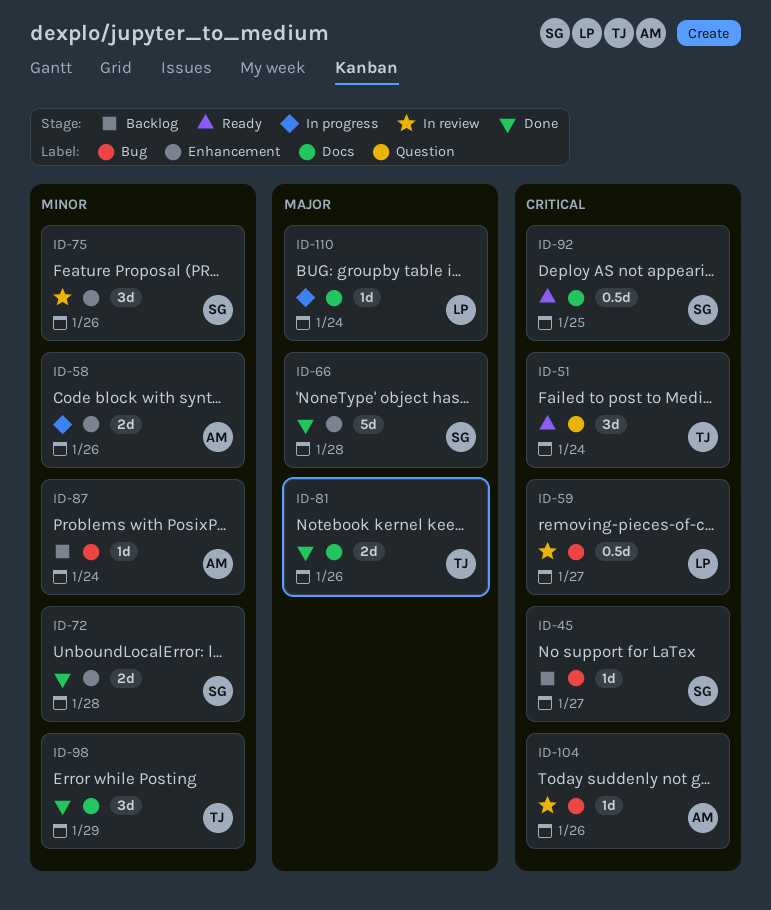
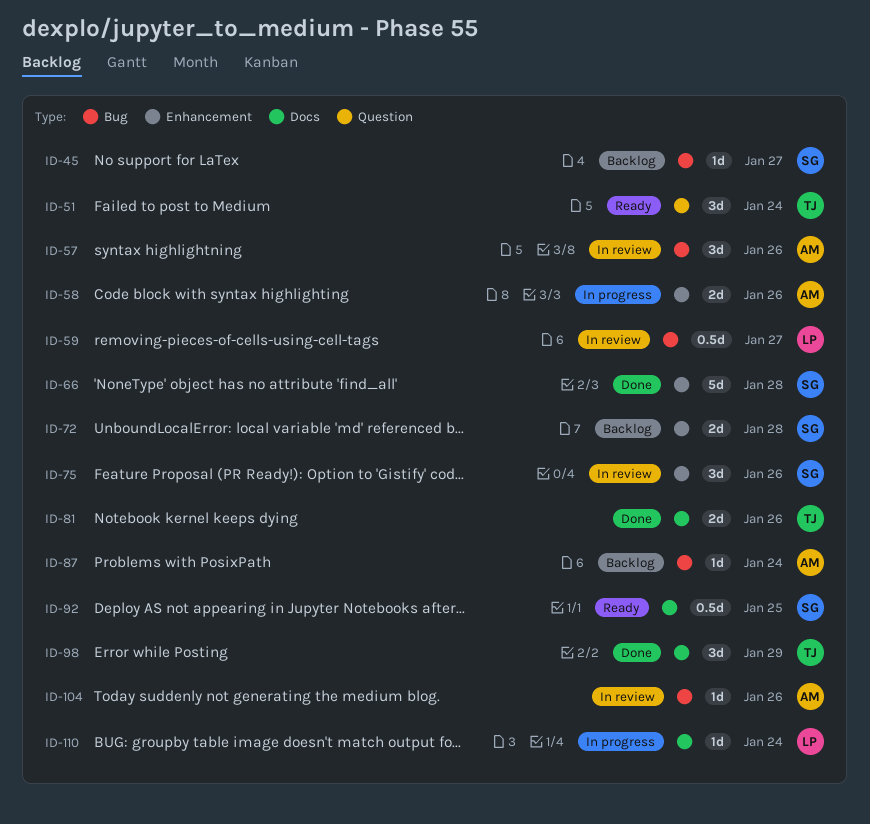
ID-57: none -> present
ID-72, status: Done -> Backlog

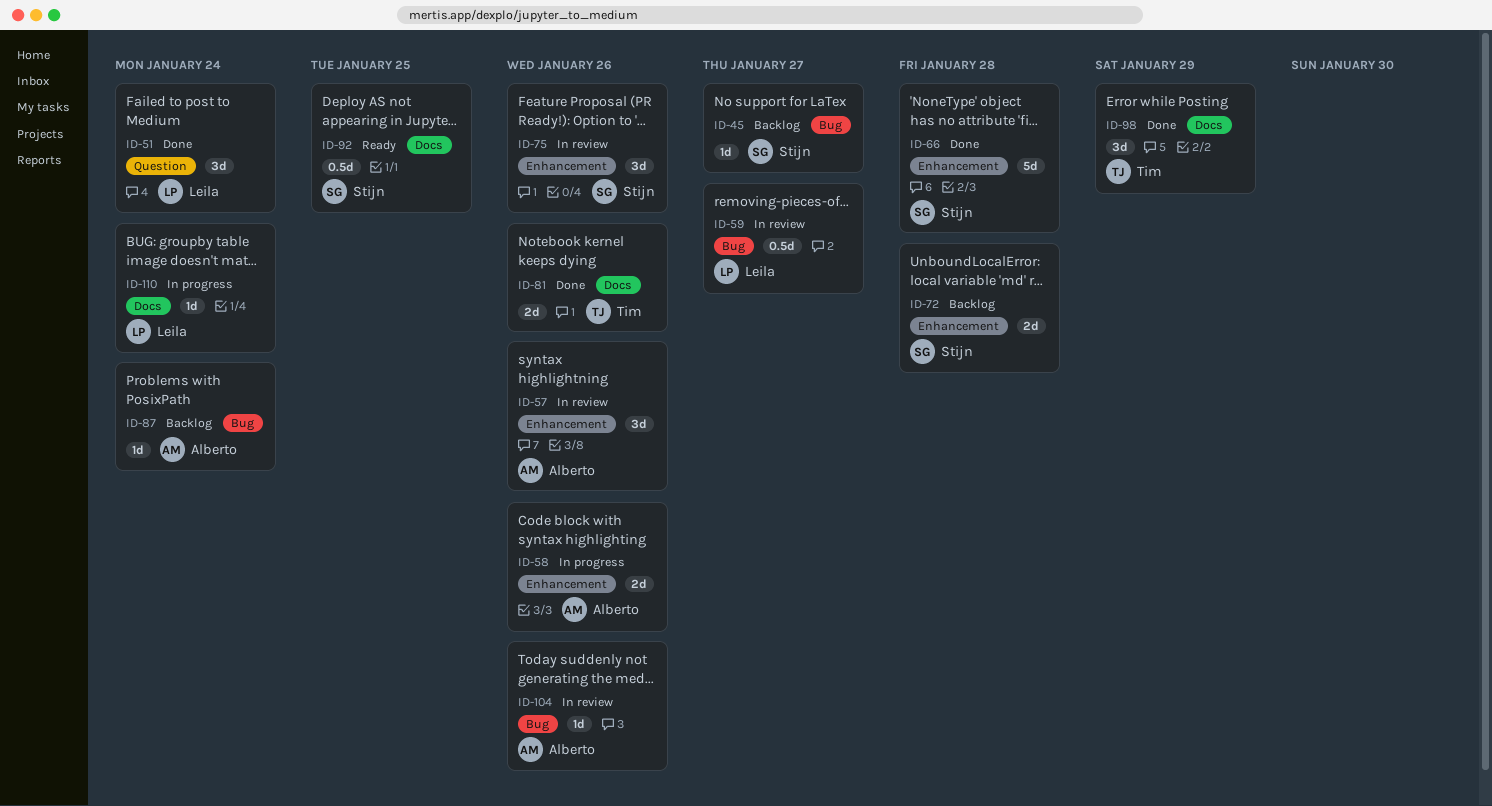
ID-51, status: Ready -> Done
ID-51, owner: Tim -> Leila
ID-57, label: Bug -> Enhancement

